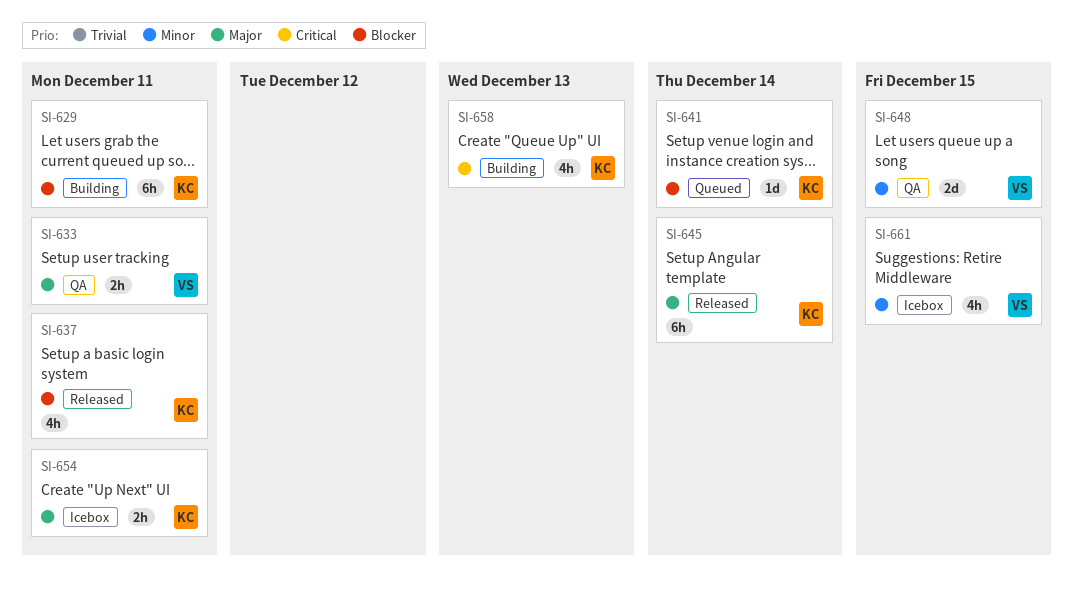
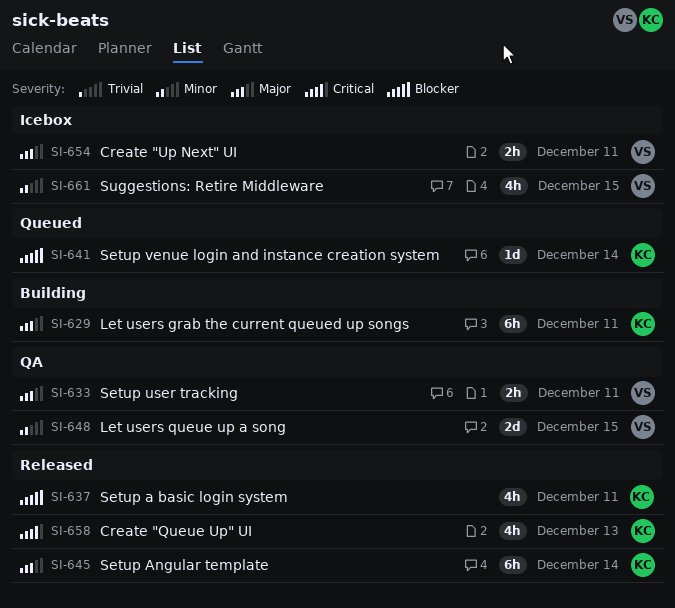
SI-629, priority: Blocker -> Major
SI-654, owner: KC -> VS
SI-658, status: Building -> Released

